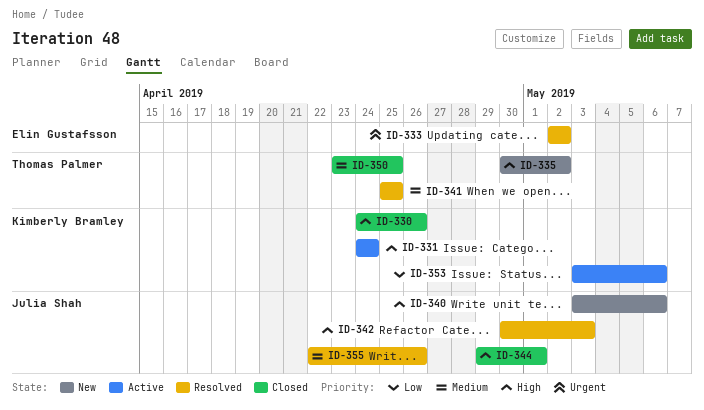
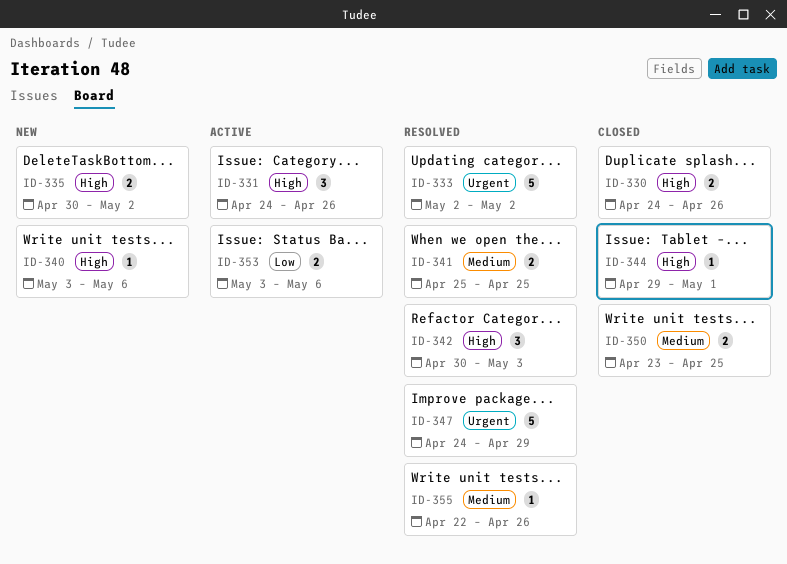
ID-331, due: Apr 24 -> Apr 26
ID-347: none -> present

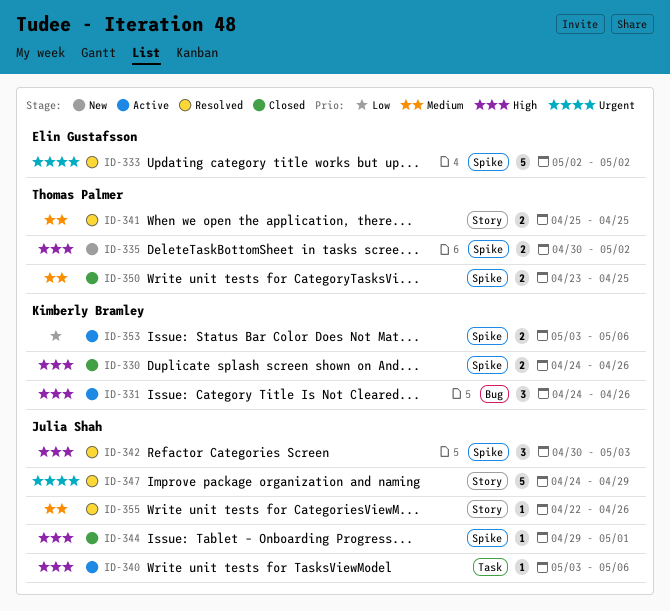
ID-340, status: New -> Active

